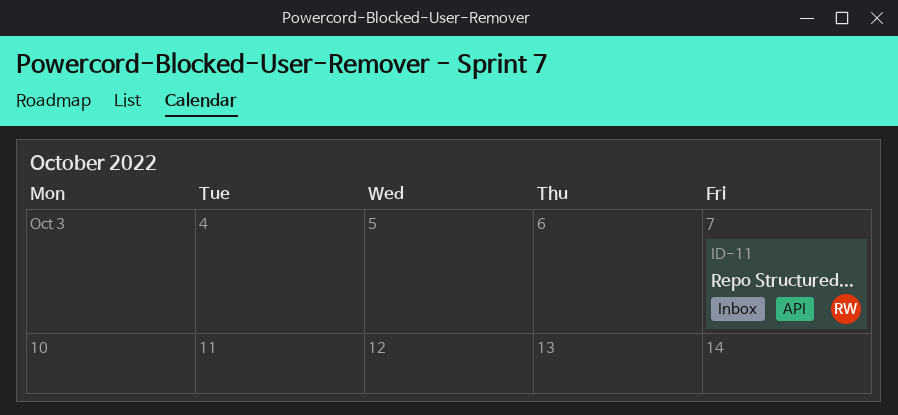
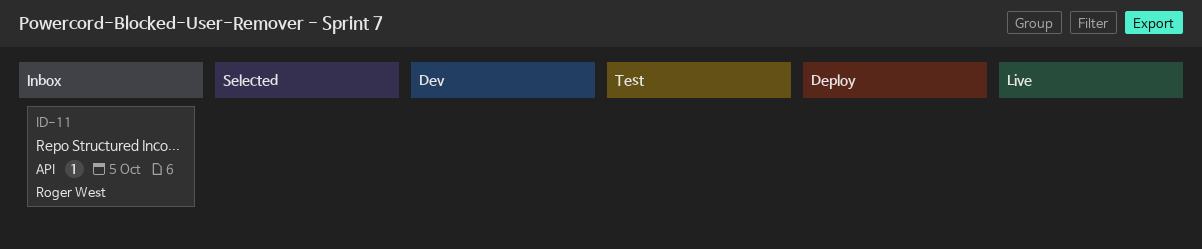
ID-11, due: Oct 7 -> Oct 5

